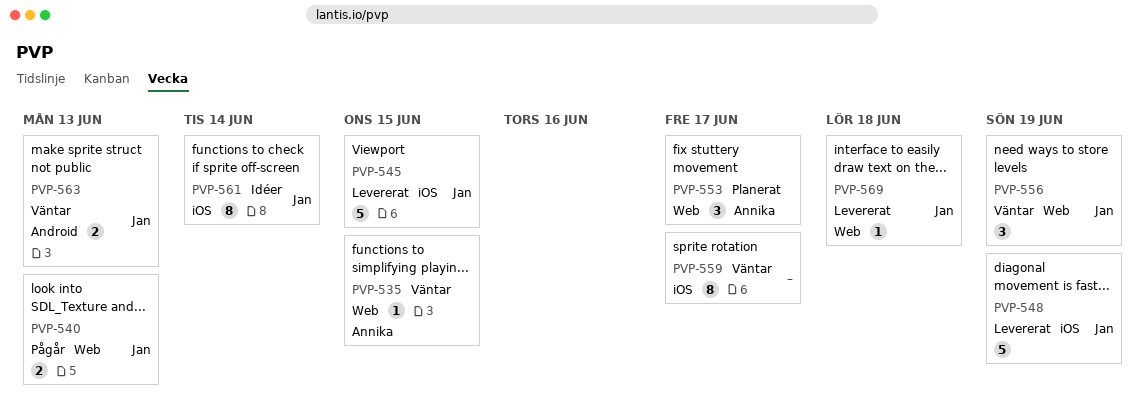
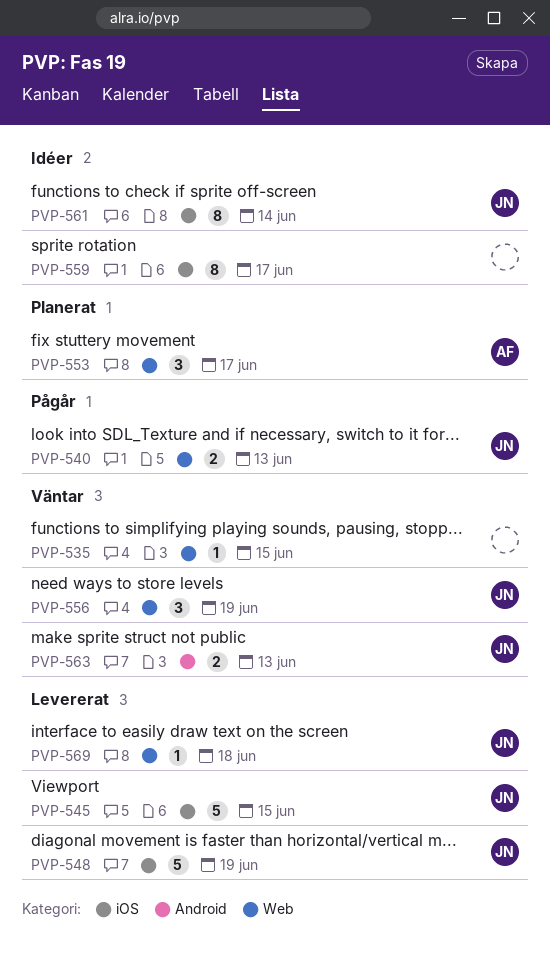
PVP-535, owner: Annika -> none
PVP-559, status: Väntar -> Idéer

